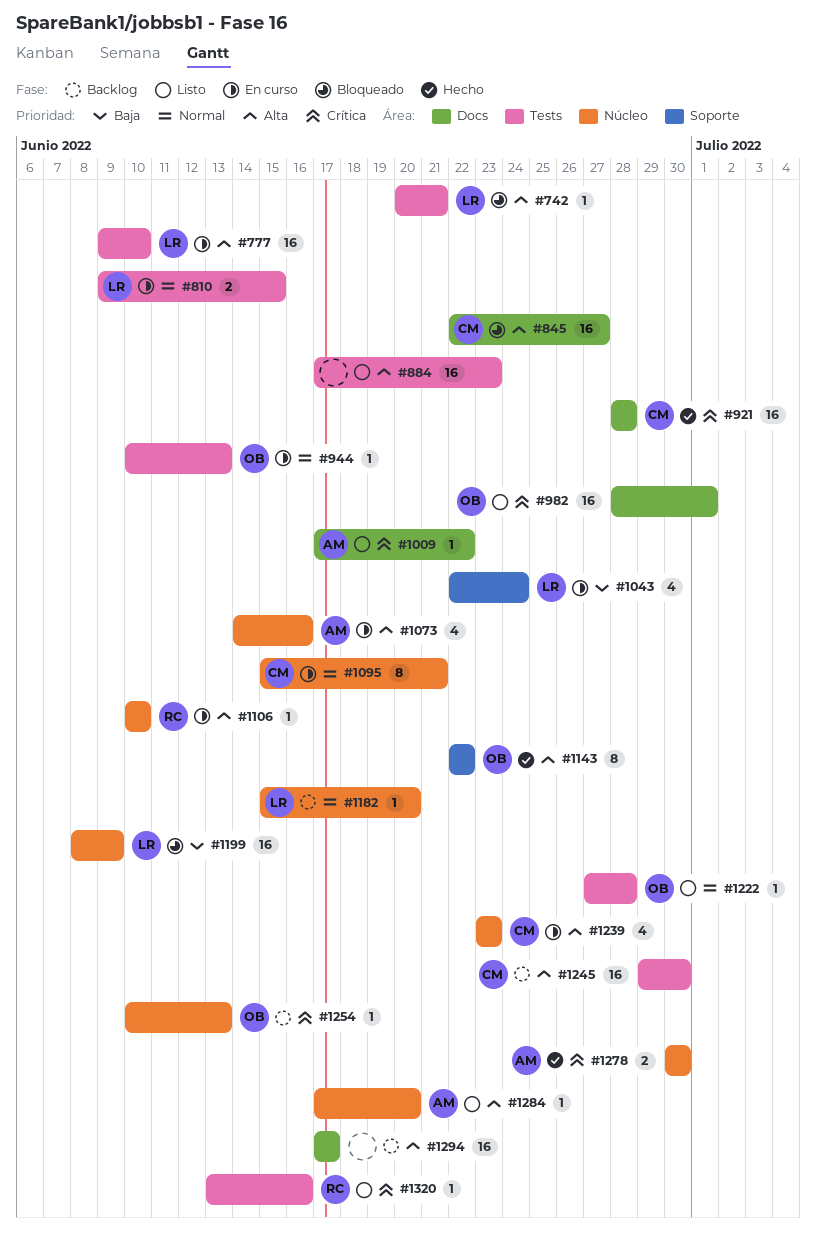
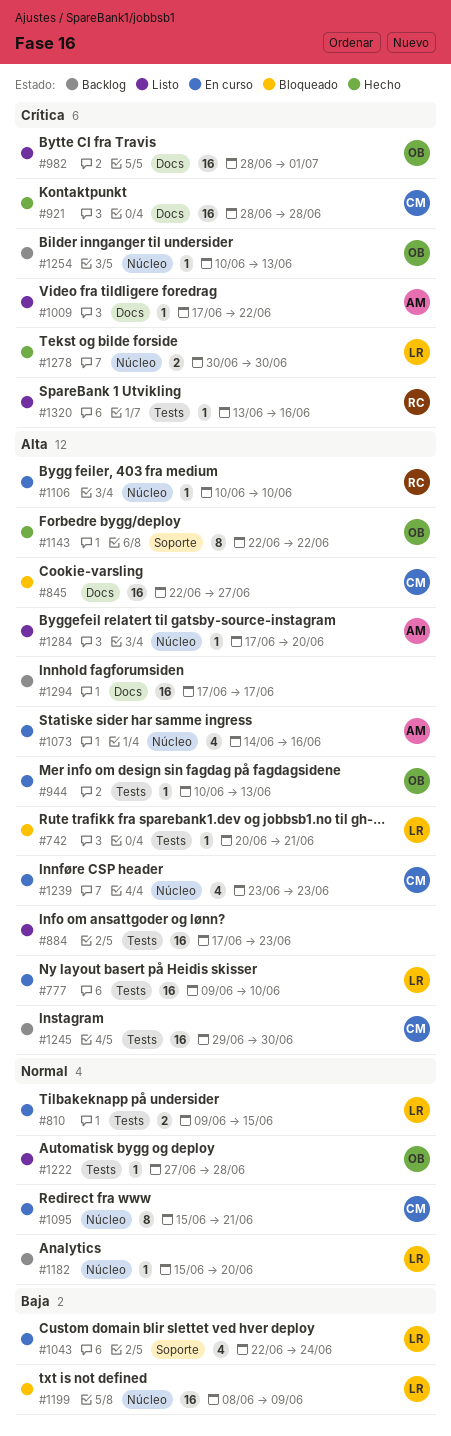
#944, priority: Normal -> Alta
#1278, owner: AM -> LR

